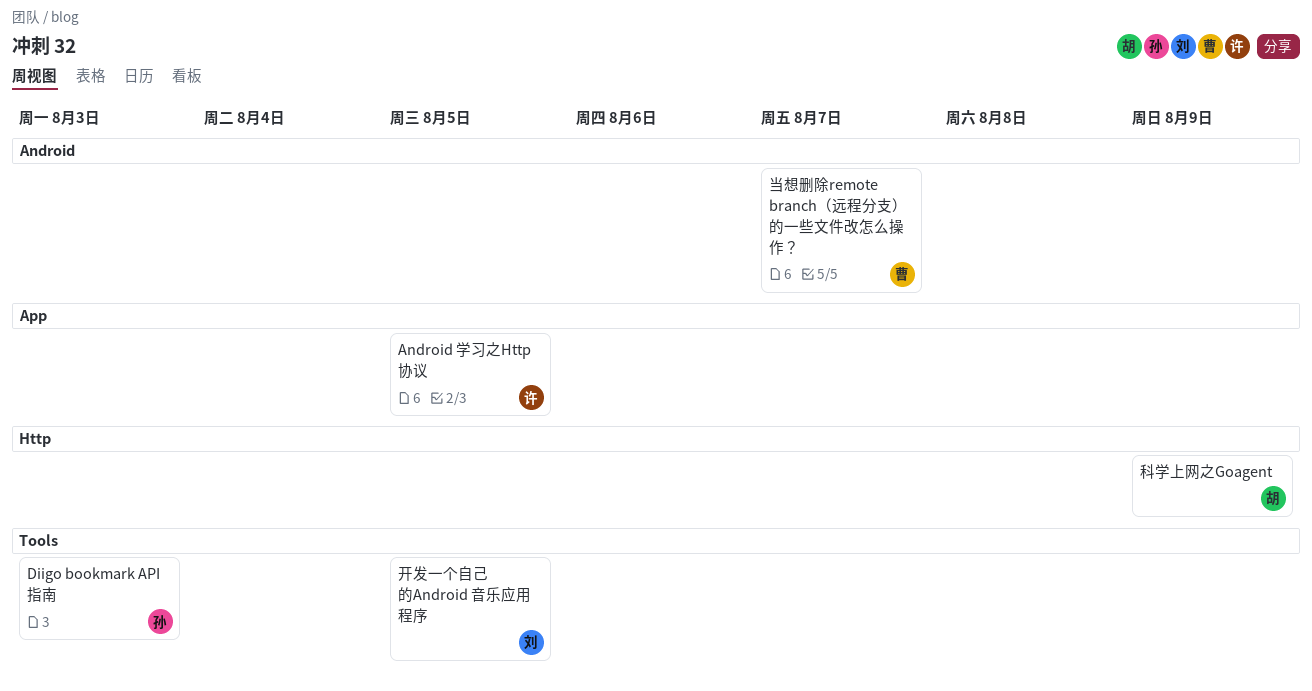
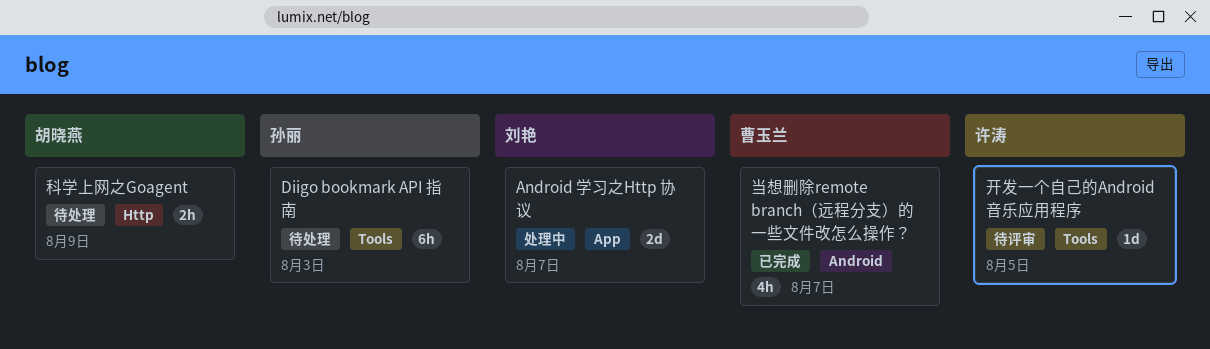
Android 学习之Http 协议, owner: 许涛 -> 刘艳
Android 学习之Http 协议, due: Aug 5 -> Aug 7
开发一个自己的Android 音乐应用程序, owner: 刘艳 -> 许涛

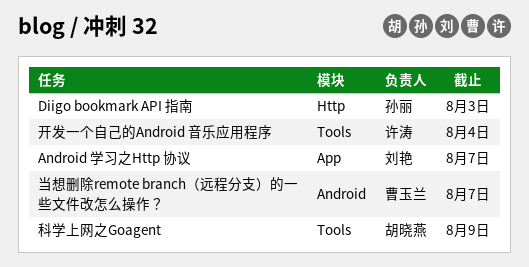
Diigo bookmark API 指南, label: Tools -> Http
开发一个自己的Android 音乐应用程序, due: Aug 5 -> Aug 4
科学上网之Goagent, label: Http -> Tools

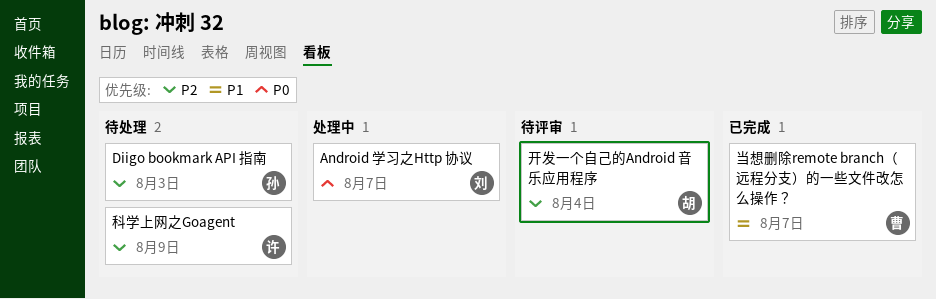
开发一个自己的Android 音乐应用程序, owner: 许涛 -> 胡晓燕
科学上网之Goagent, owner: 胡晓燕 -> 许涛

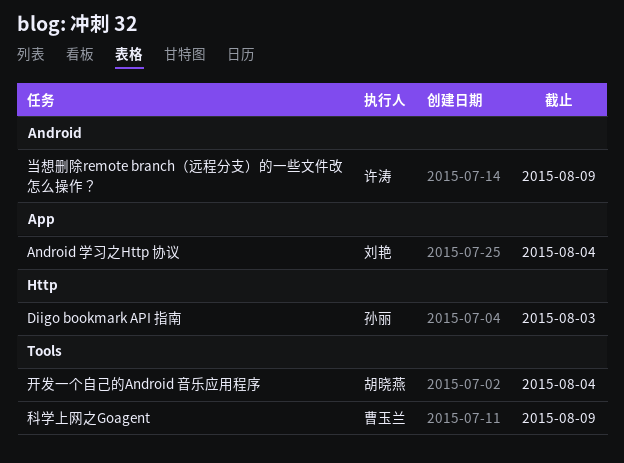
Android 学习之Http 协议, due: Aug 7 -> Aug 4
当想删除remote branch（远程分支）的一些文件改怎么操作？, owner: 曹玉兰 -> 许涛
当想删除remote branch（远程分支）的一些文件改怎么操作？, due: Aug 7 -> Aug 9
科学上网之Goagent, owner: 许涛 -> 曹玉兰

